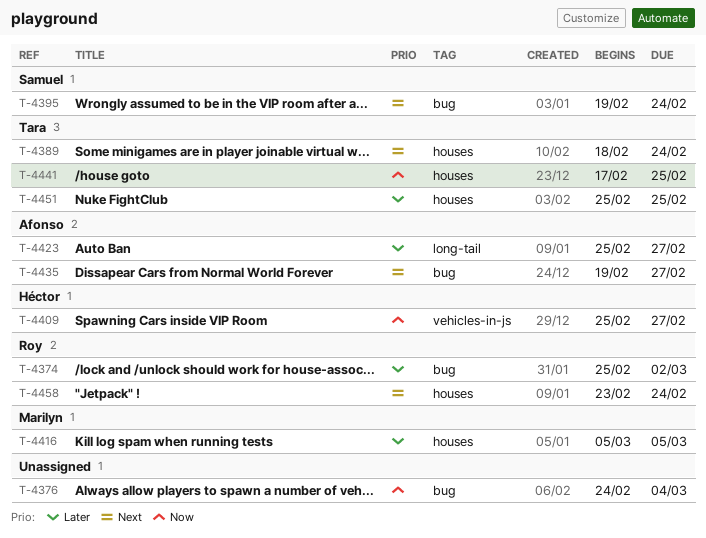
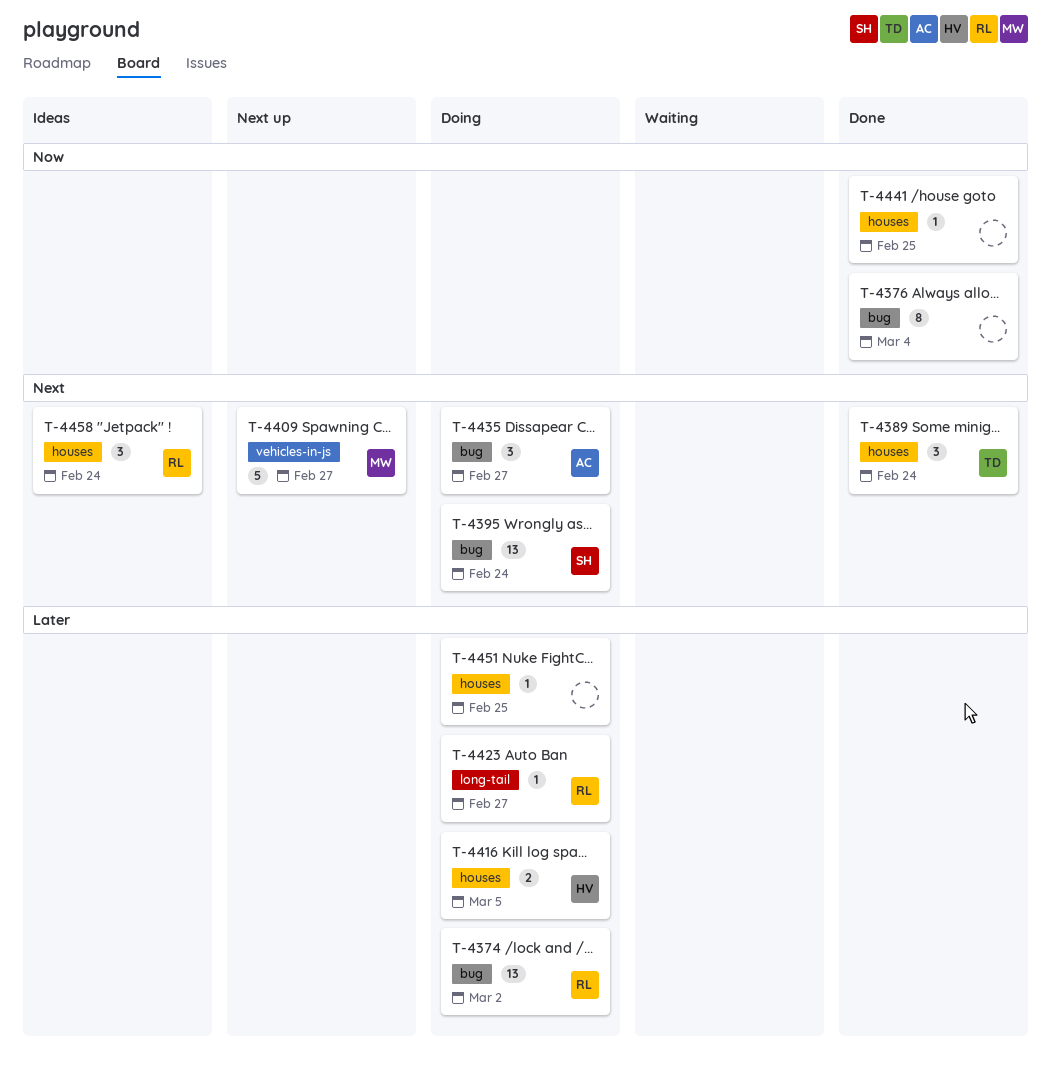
T-4409, owner: Héctor -> Marilyn
T-4409, priority: Now -> Next
T-4416, owner: Marilyn -> Héctor
T-4423, owner: Afonso -> Roy
T-4441, owner: Tara -> none
T-4451, owner: Tara -> none

